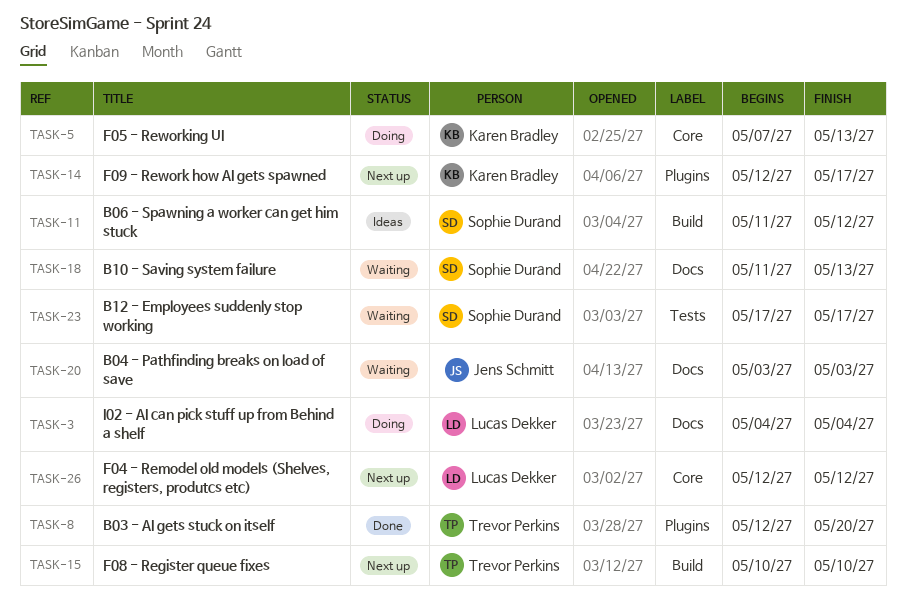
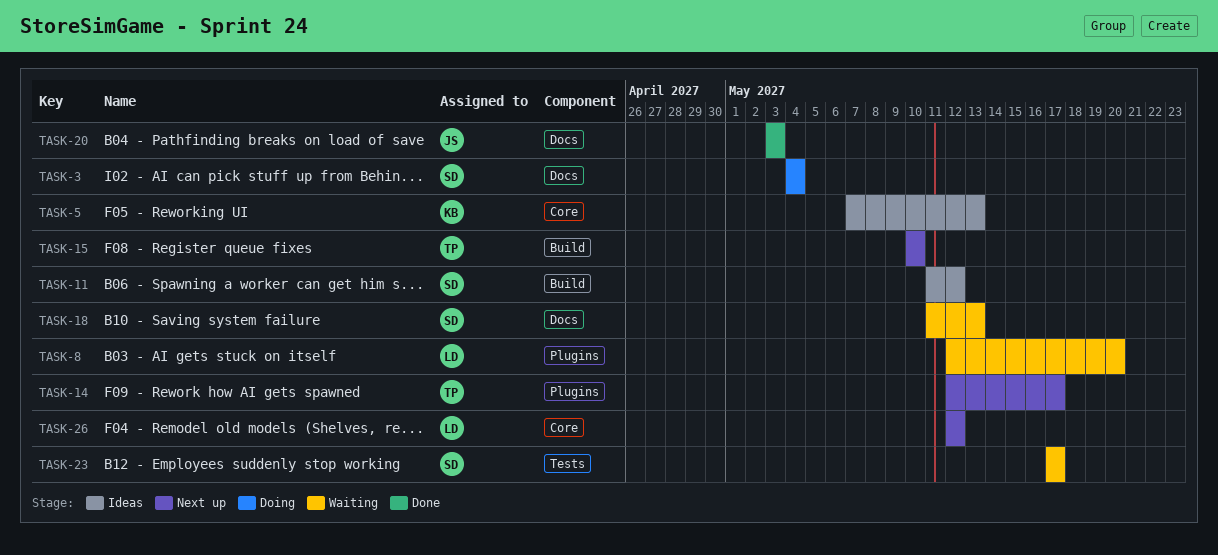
TASK-3, owner: Lucas Dekker -> Sophie Durand
TASK-5, status: Doing -> Ideas
TASK-8, status: Done -> Waiting
TASK-8, owner: Trevor Perkins -> Lucas Dekker
TASK-14, owner: Karen Bradley -> Trevor Perkins
TASK-20, status: Waiting -> Done

